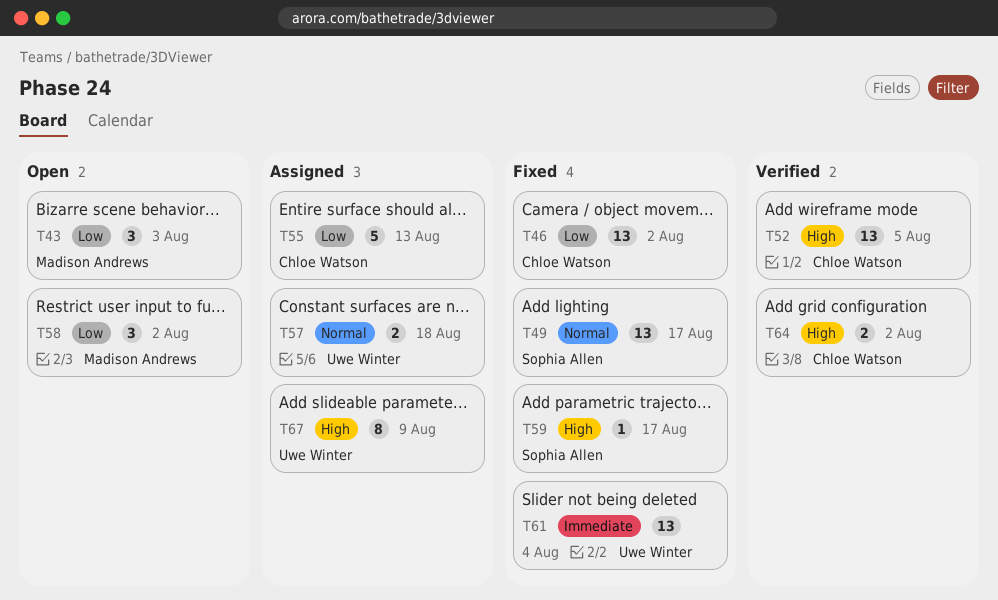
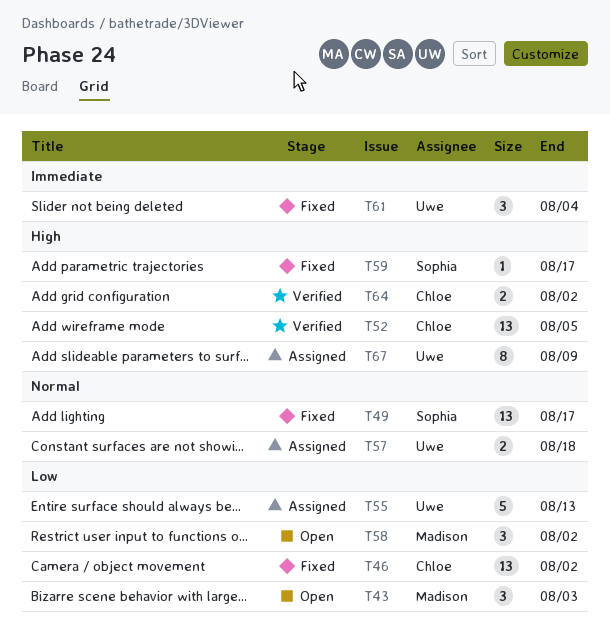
T55, owner: Chloe Watson -> Uwe Winter
T61, estimate: 13 -> 3

